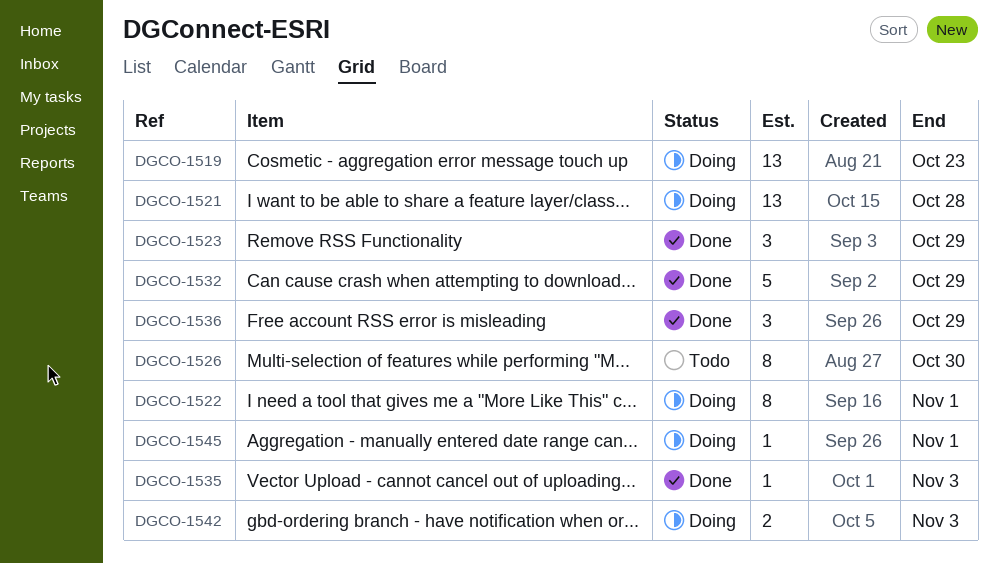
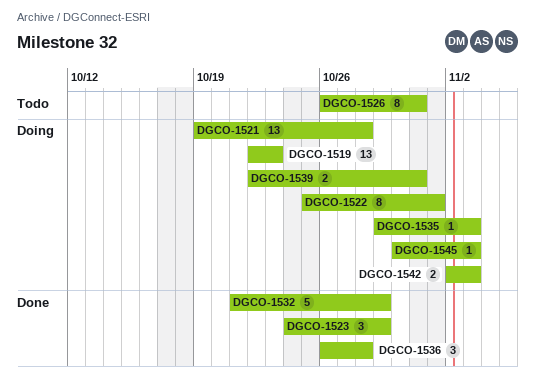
DGCO-1526, due: Oct 30 -> Oct 31
DGCO-1535, status: Done -> Doing
DGCO-1536, due: Oct 29 -> Oct 28
DGCO-1539: none -> present
DGCO-1545, due: Nov 1 -> Nov 3

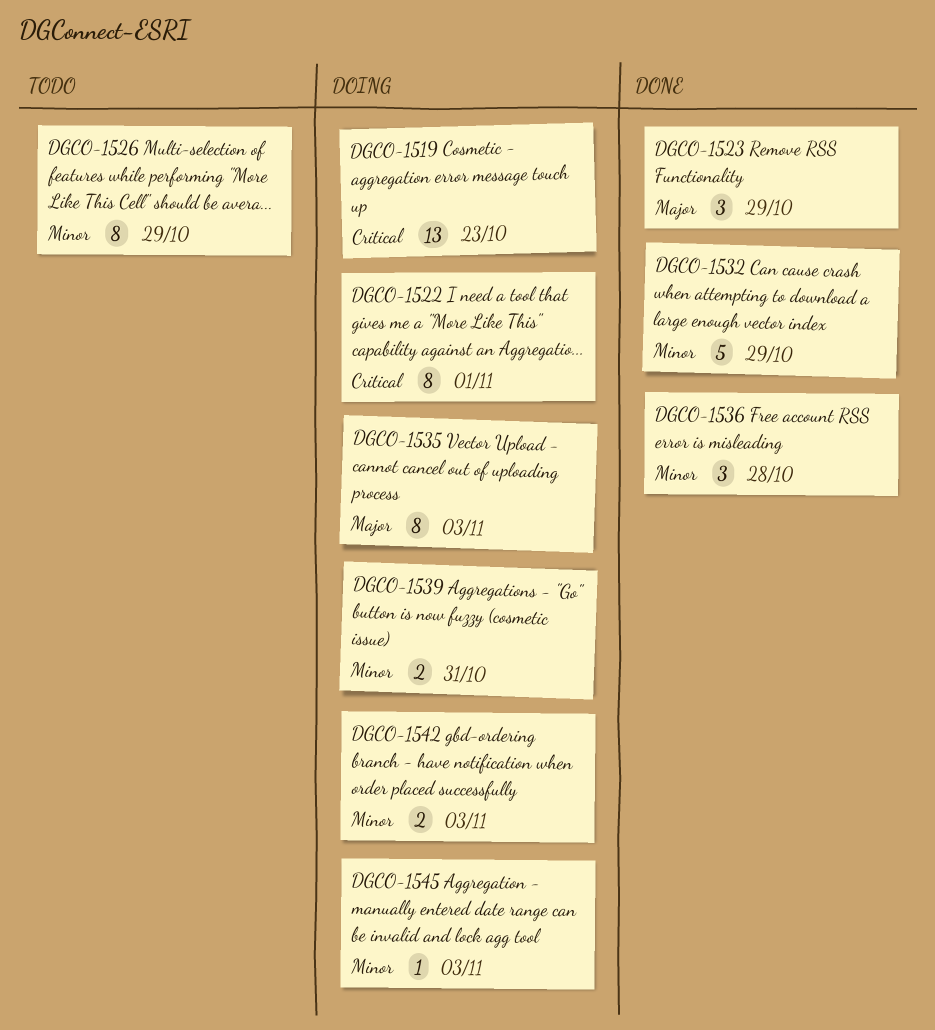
DGCO-1521: present -> none
DGCO-1526, due: Oct 31 -> Oct 29
DGCO-1535, estimate: 1 -> 8

